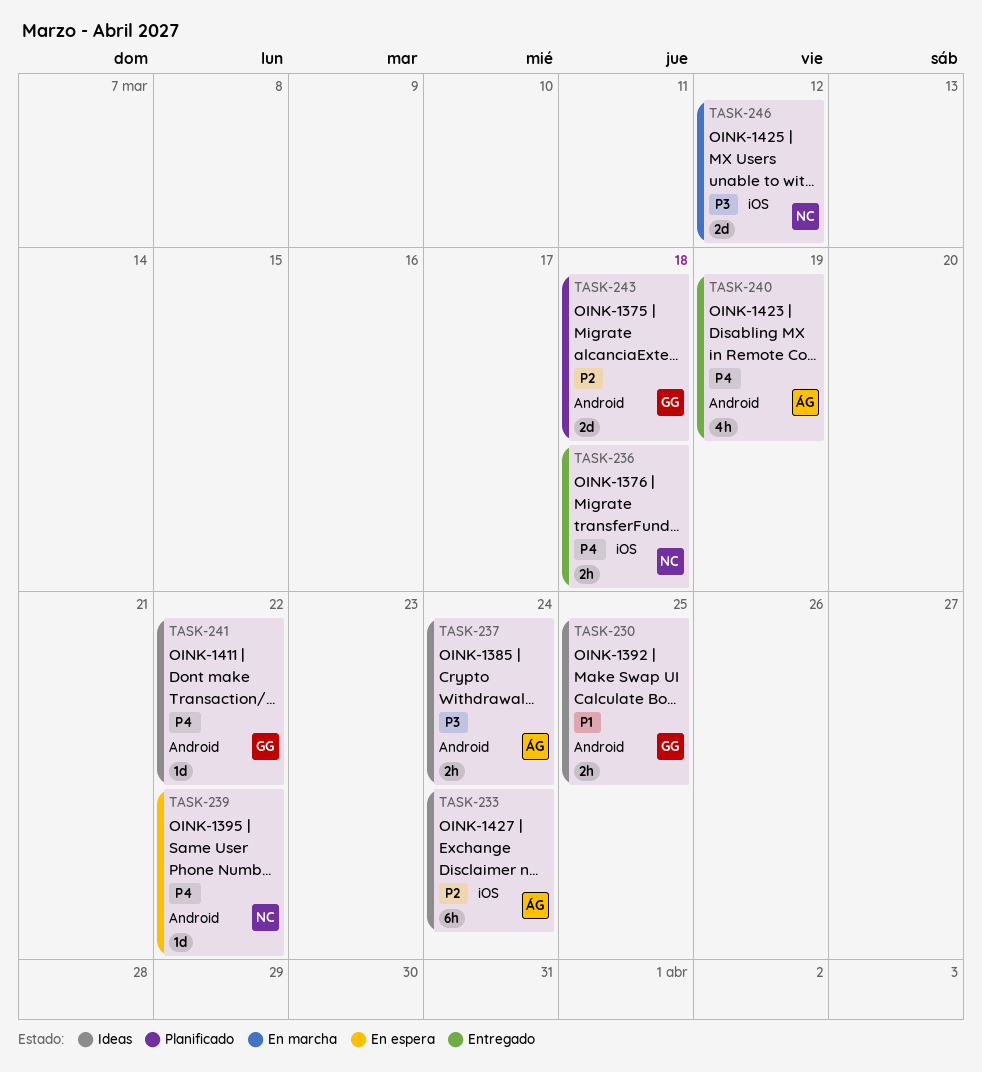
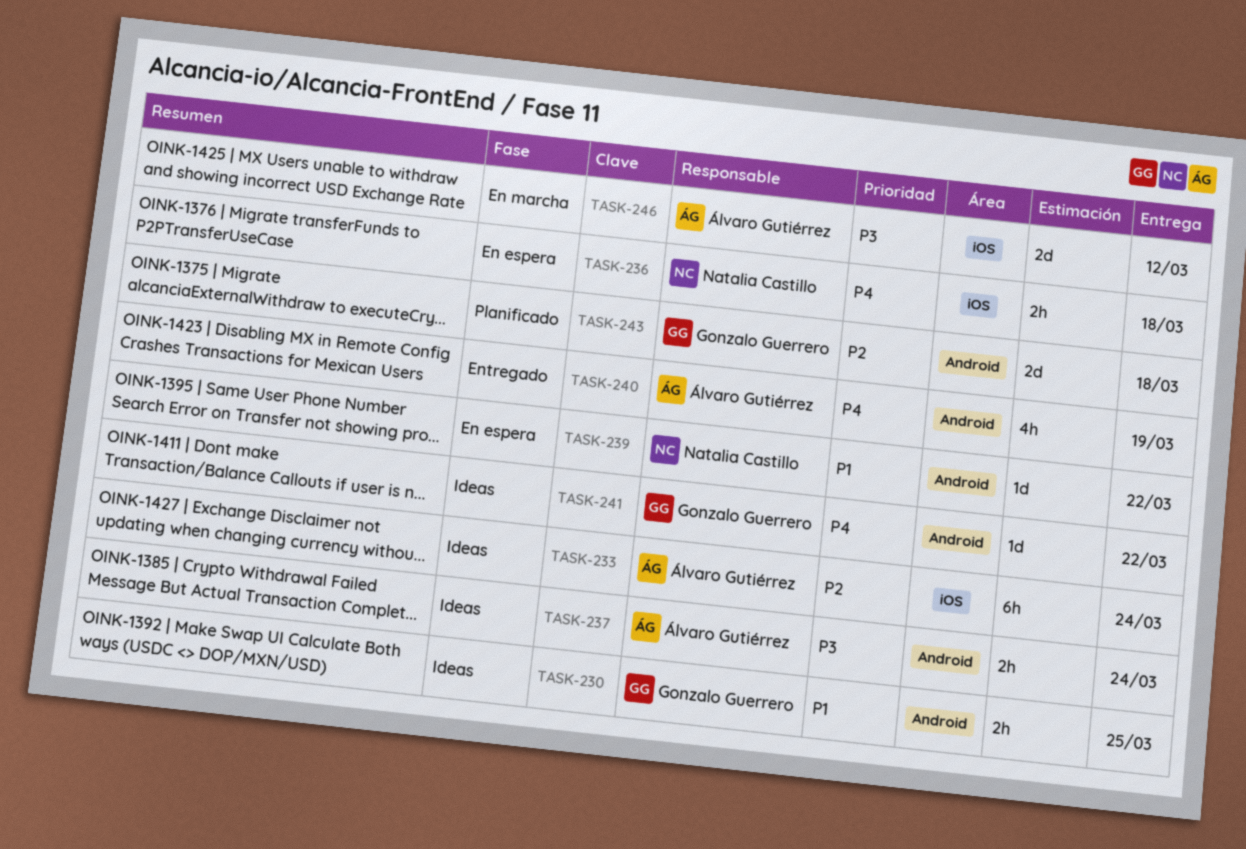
TASK-236, status: Entregado -> En espera
TASK-239, priority: P4 -> P1
TASK-246, owner: Natalia Castillo -> Álvaro Gutiérrez

